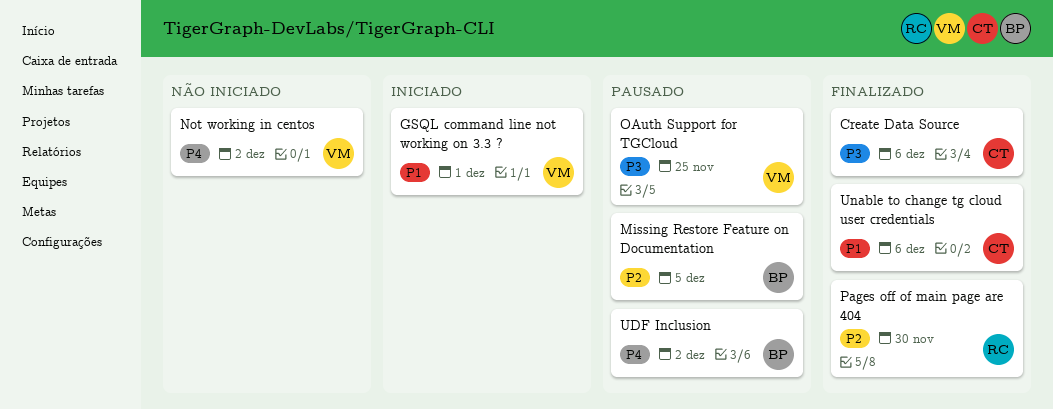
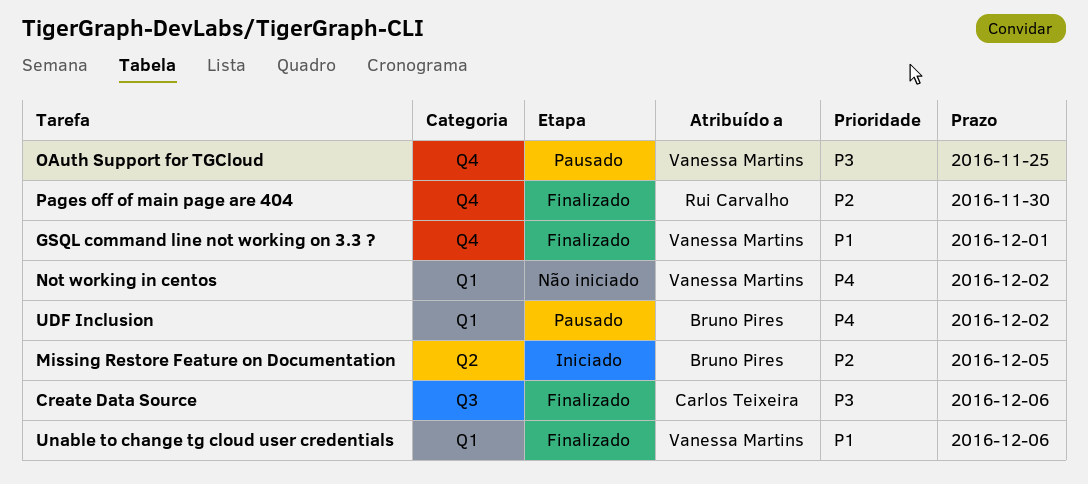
GSQL command line not working on 3.3 ?, status: Iniciado -> Finalizado
Missing Restore Feature on Documentation, status: Pausado -> Iniciado
Unable to change tg cloud user credentials, owner: Carlos Teixeira -> Vanessa Martins

